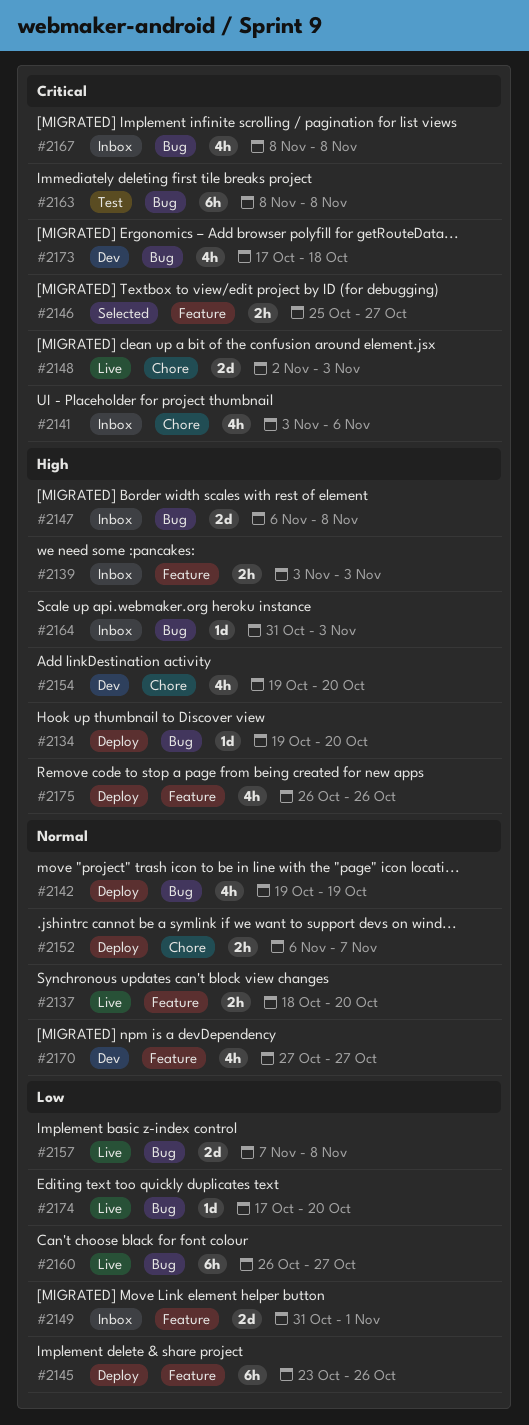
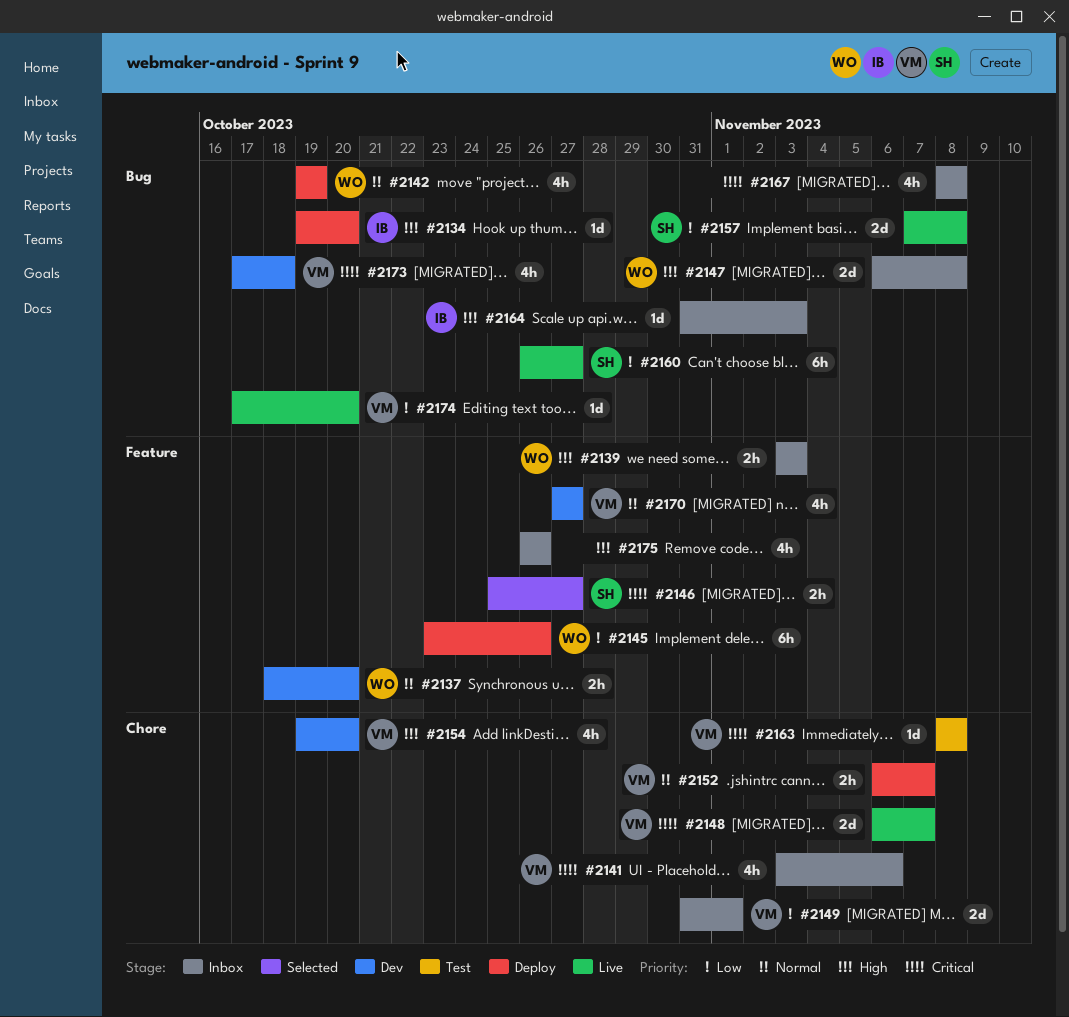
#2137, status: Live -> Dev
#2148, start: Nov 2 -> Nov 6
#2148, due: Nov 3 -> Nov 7
#2149, label: Feature -> Chore
#2163, label: Bug -> Chore
#2163, estimate: 6h -> 1d
#2175, status: Deploy -> Inbox

